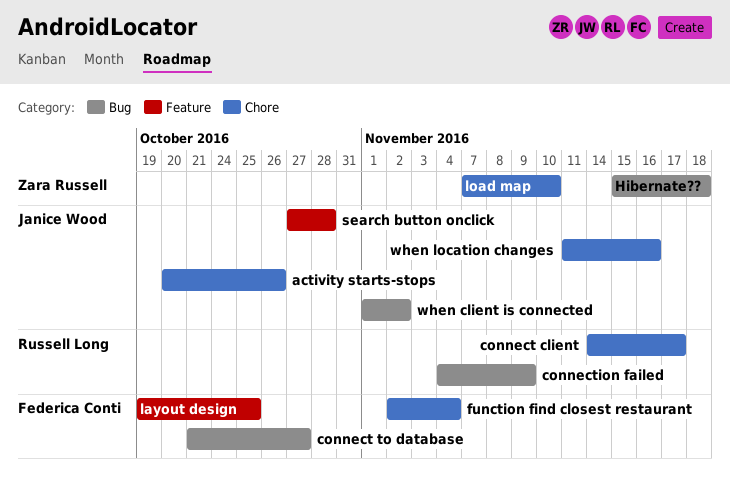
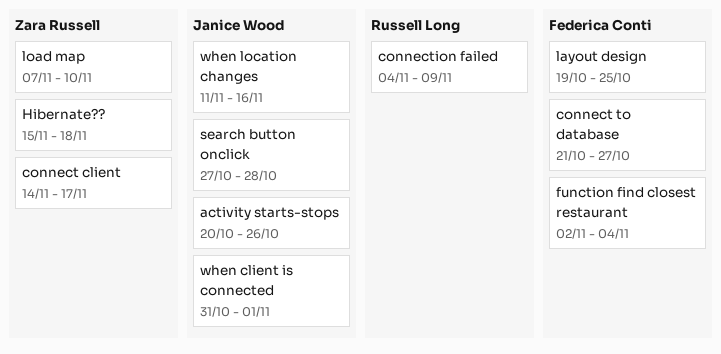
connect client, owner: Russell Long -> Zara Russell
when client is connected, start: Nov 1 -> Oct 31
when client is connected, due: Nov 2 -> Nov 1

